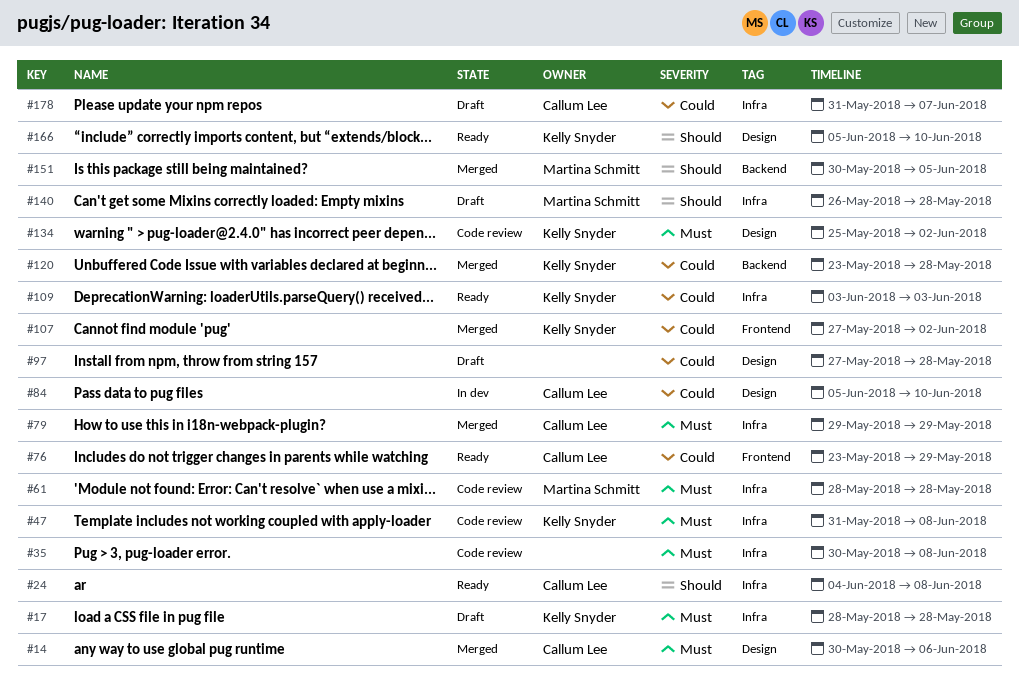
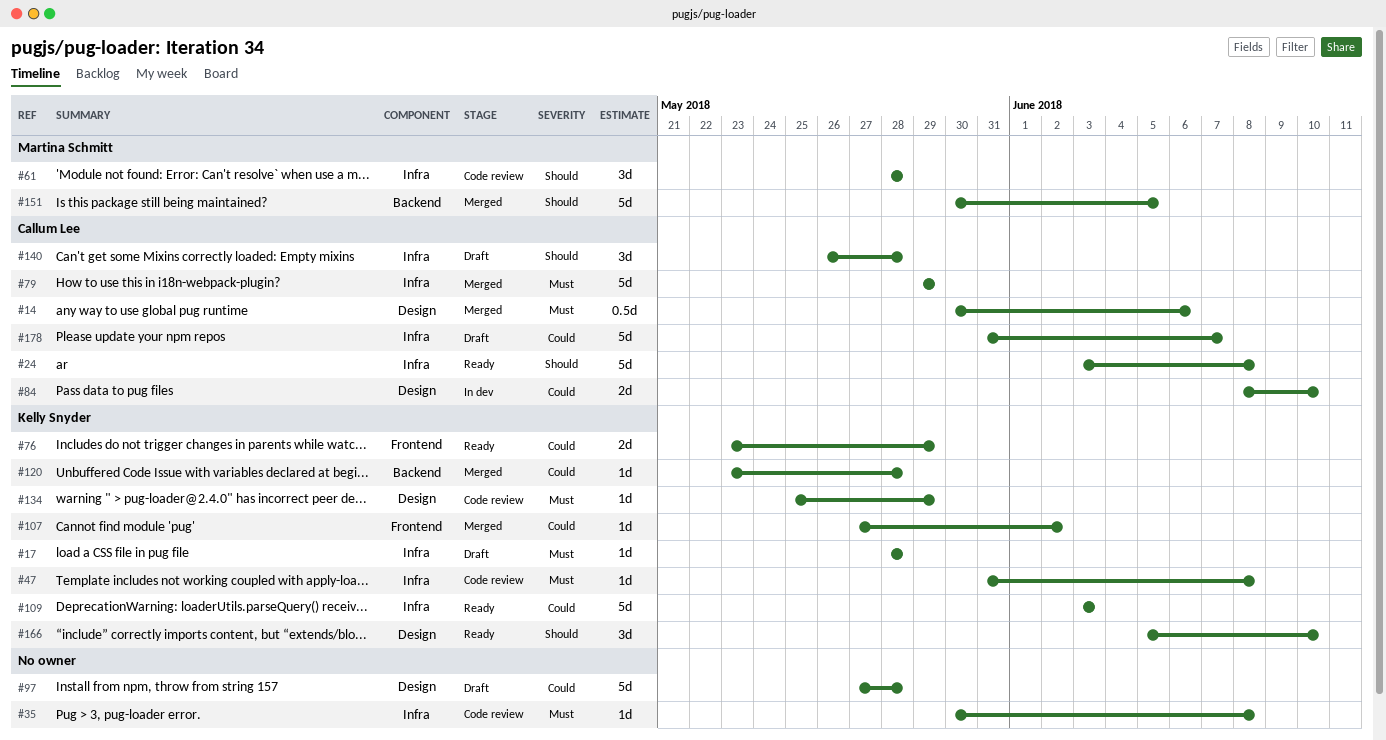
#24, start: Jun 4 -> Jun 3
#61, priority: Must -> Should
#76, owner: Callum Lee -> Kelly Snyder
#84, start: Jun 5 -> Jun 8
#134, due: Jun 2 -> May 29
#140, owner: Martina Schmitt -> Callum Lee

